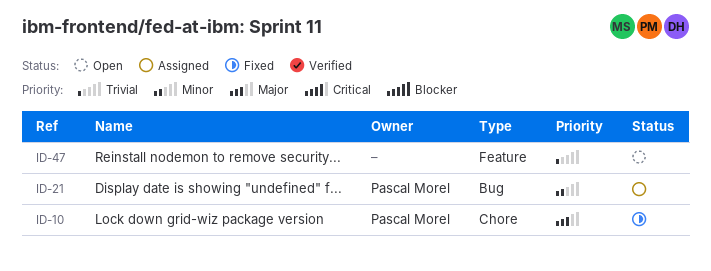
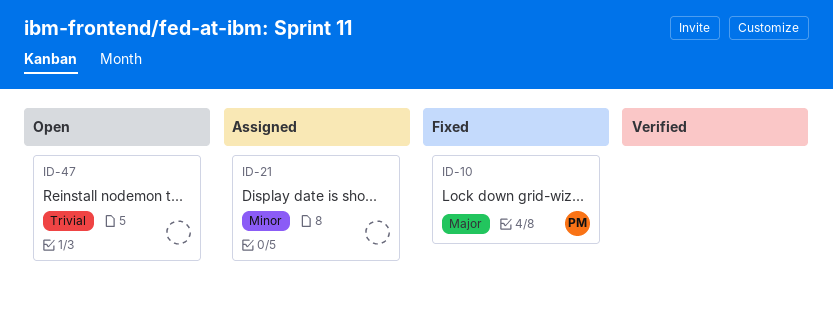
ID-21, owner: Pascal Morel -> none

